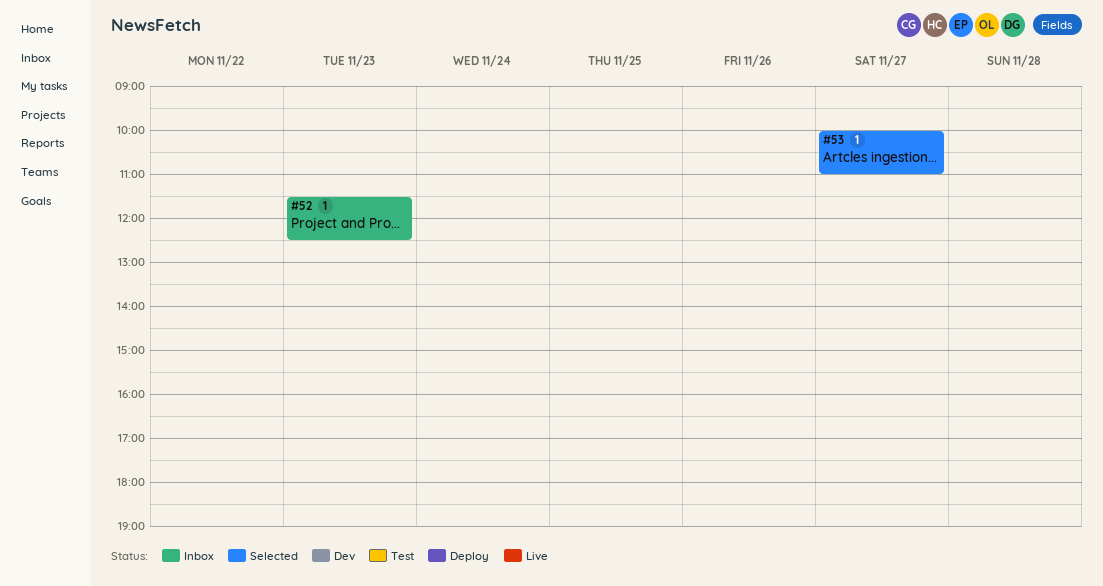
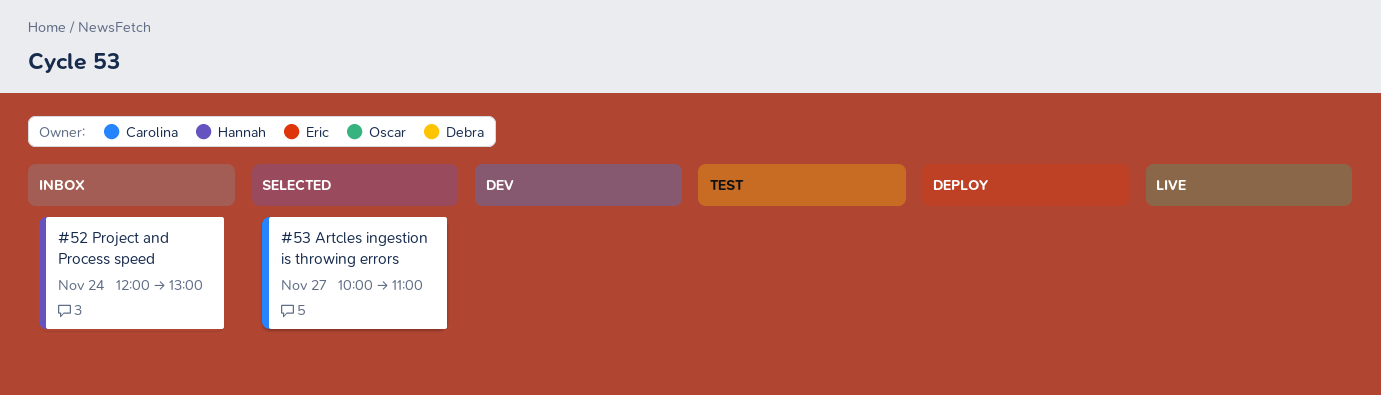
#52, day: Nov 23 -> Nov 24
#52, begins: 11:30 -> 12:00
#52, ends: 12:30 -> 13:00

